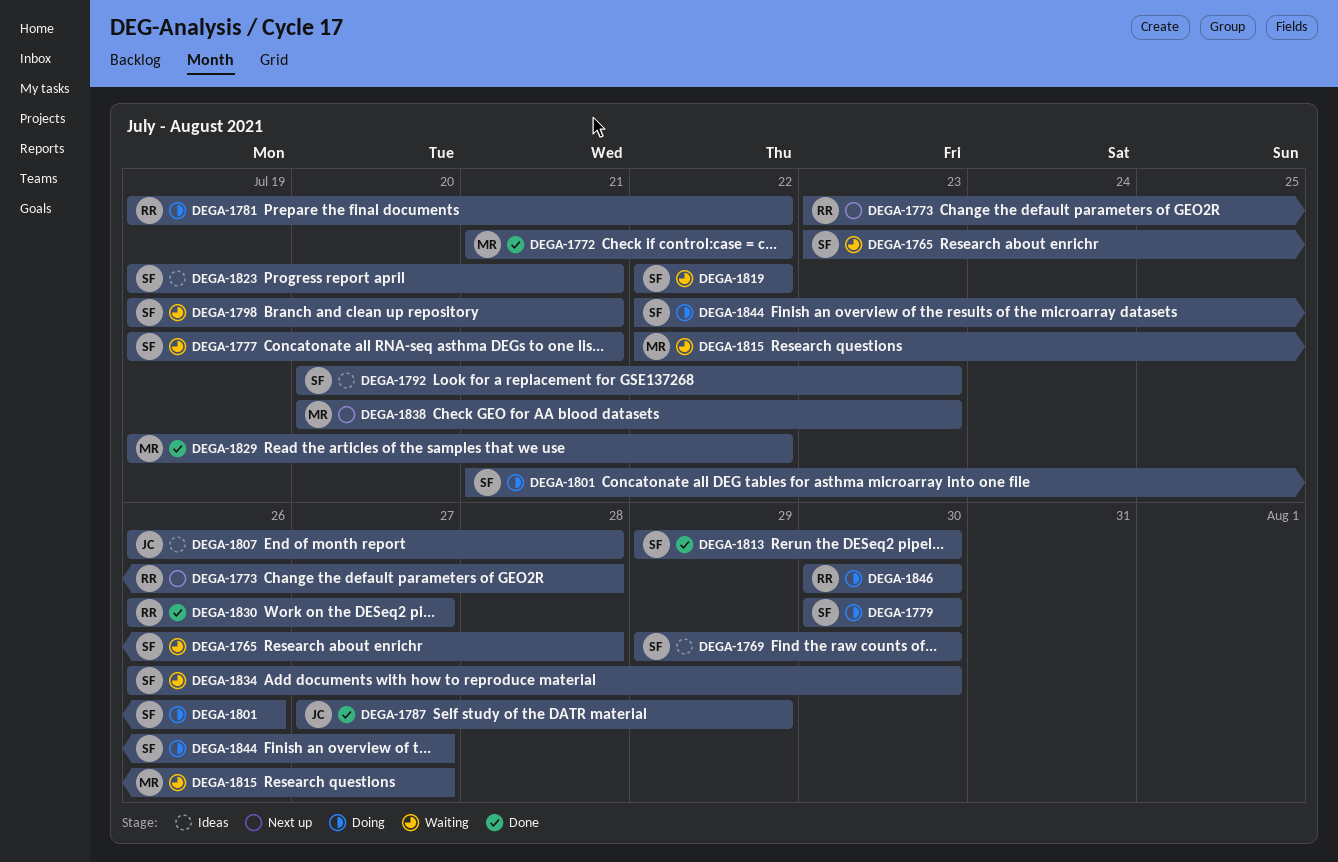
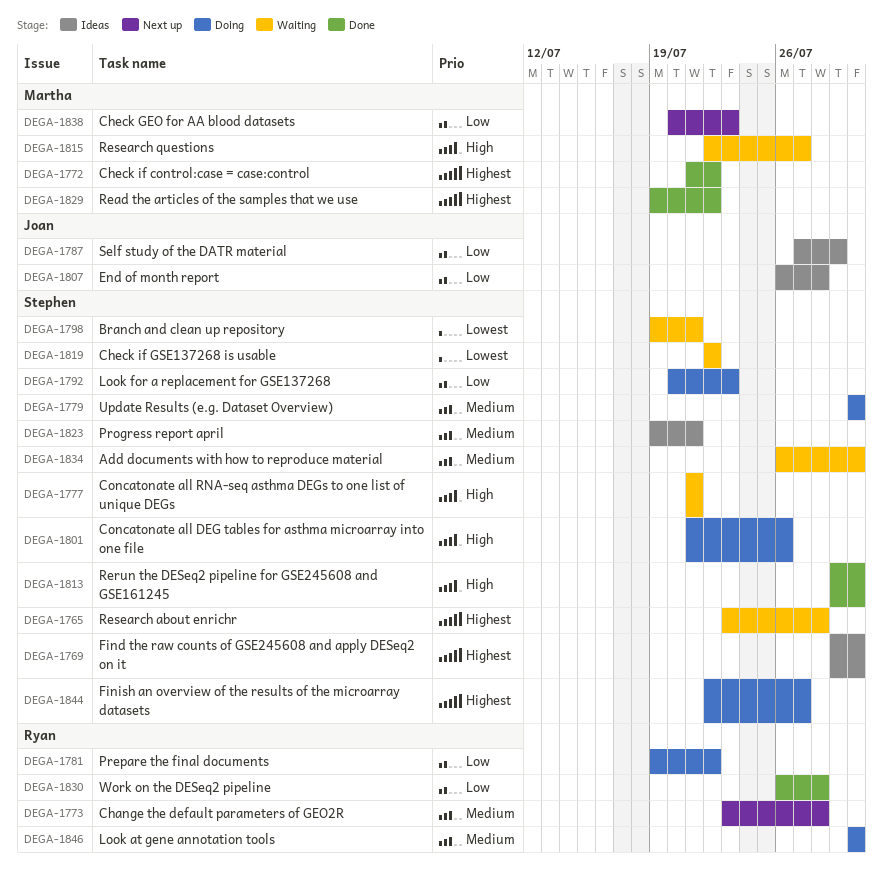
DEGA-1777, start: Jul 19 -> Jul 21
DEGA-1787, status: Done -> Ideas
DEGA-1792, status: Ideas -> Doing
DEGA-1830, due: Jul 27 -> Jul 28

